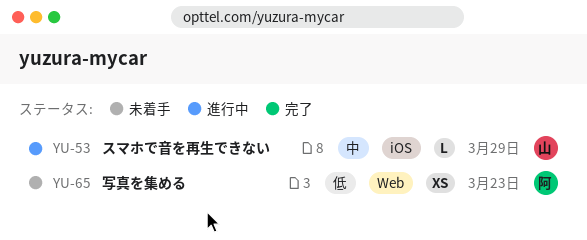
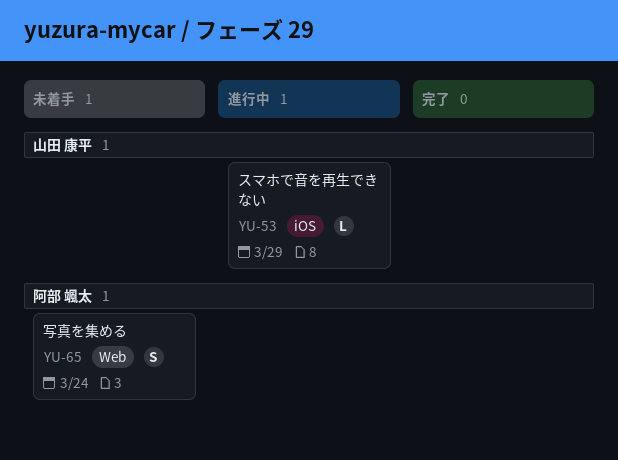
YU-65, estimate: XS -> S
YU-65, due: Mar 23 -> Mar 24

